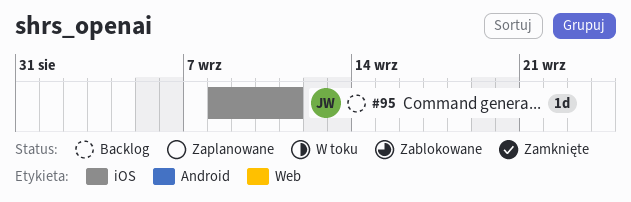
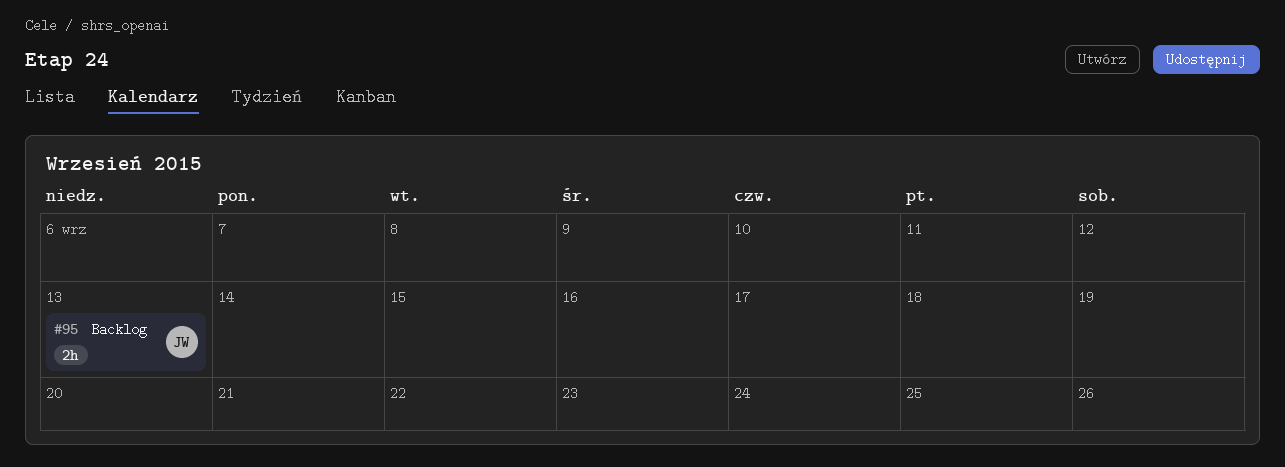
#95, estimate: 1d -> 2h
#95, due: Sep 11 -> Sep 13

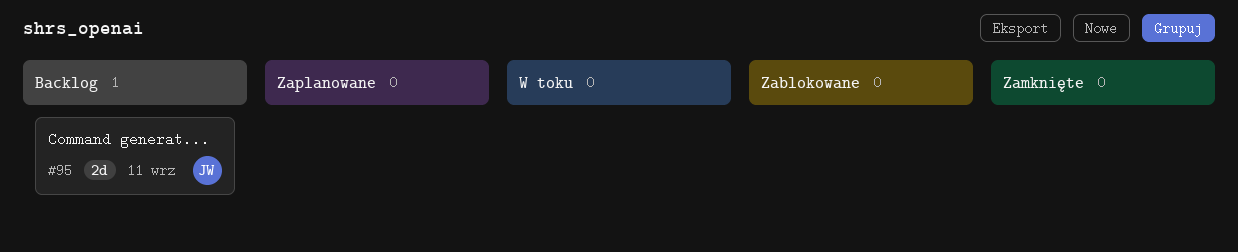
#95, estimate: 2h -> 2d
#95, due: Sep 13 -> Sep 11

